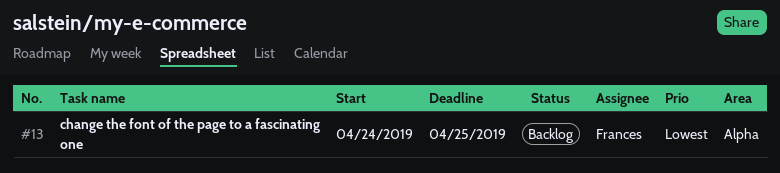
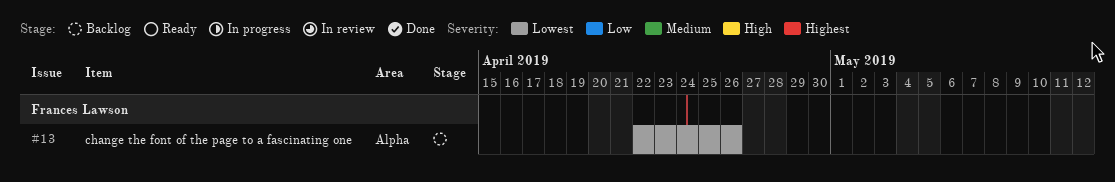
#13, start: Apr 24 -> Apr 22
#13, due: Apr 25 -> Apr 26

